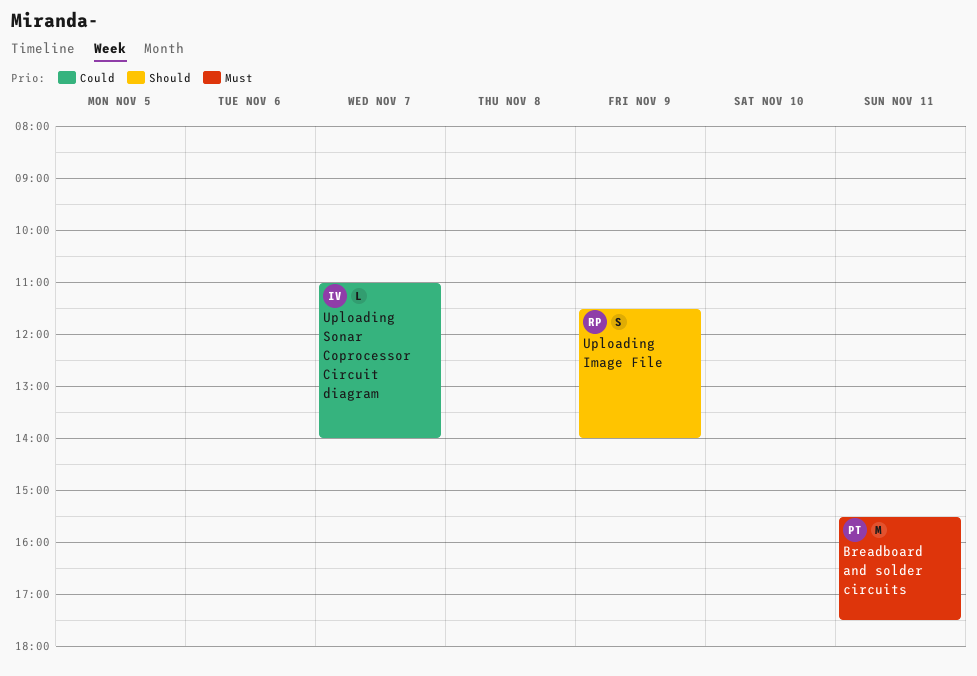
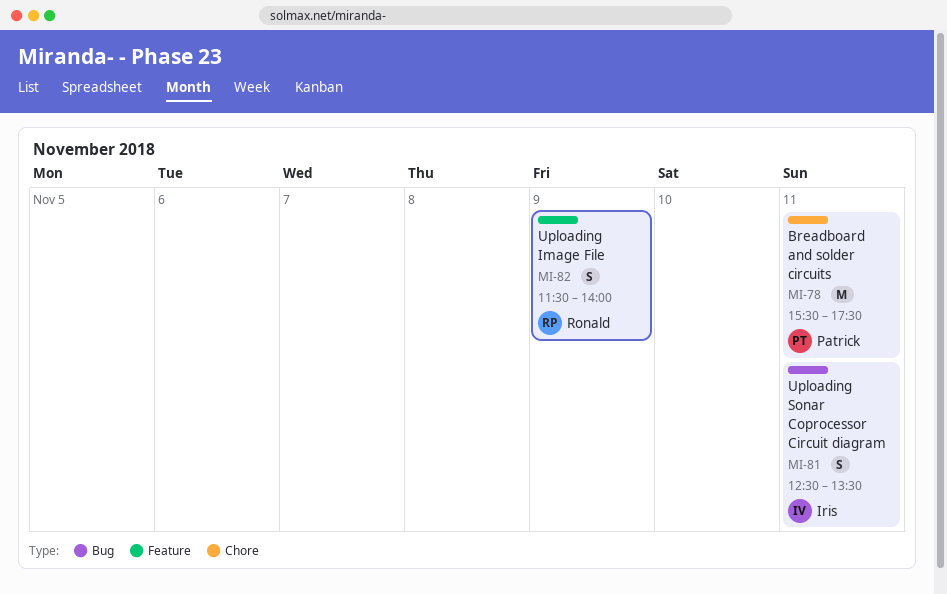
Uploading Sonar Coprocessor Circuit diagram, estimate: L -> S
Uploading Sonar Coprocessor Circuit diagram, day: Nov 7 -> Nov 11
Uploading Sonar Coprocessor Circuit diagram, begins: 11:00 -> 12:30
Uploading Sonar Coprocessor Circuit diagram, ends: 14:00 -> 13:30

